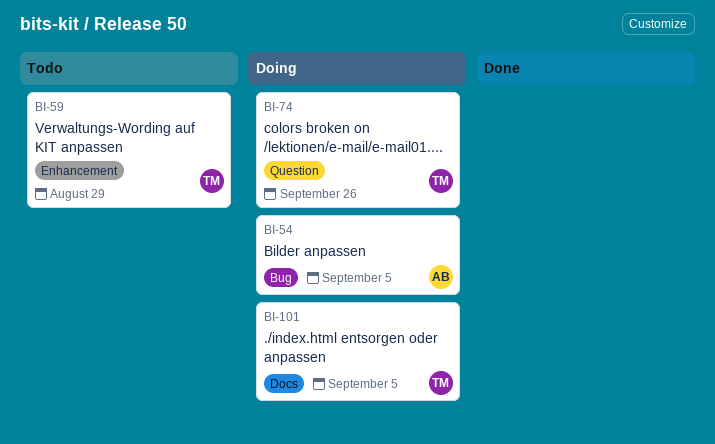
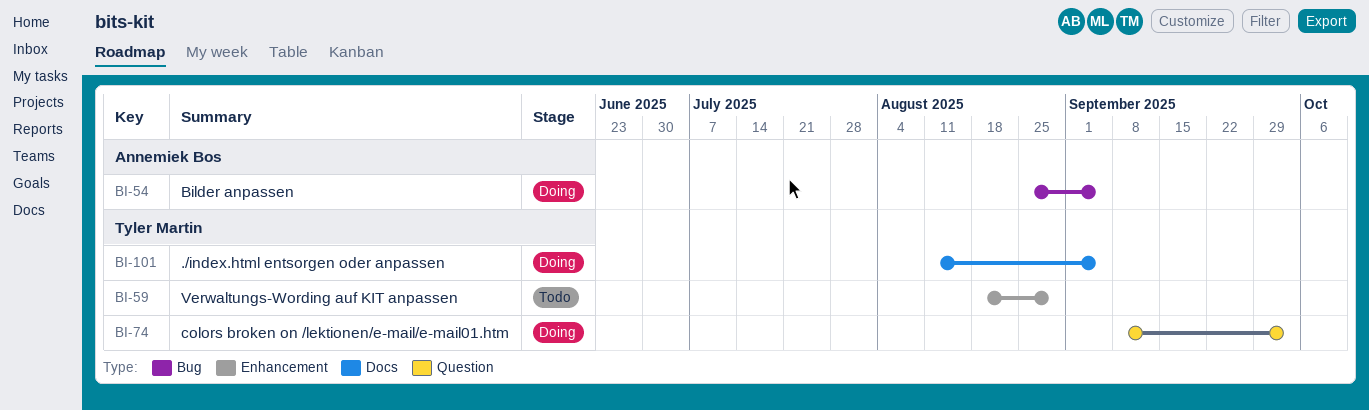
BI-74, due: Sep 26 -> Oct 3

